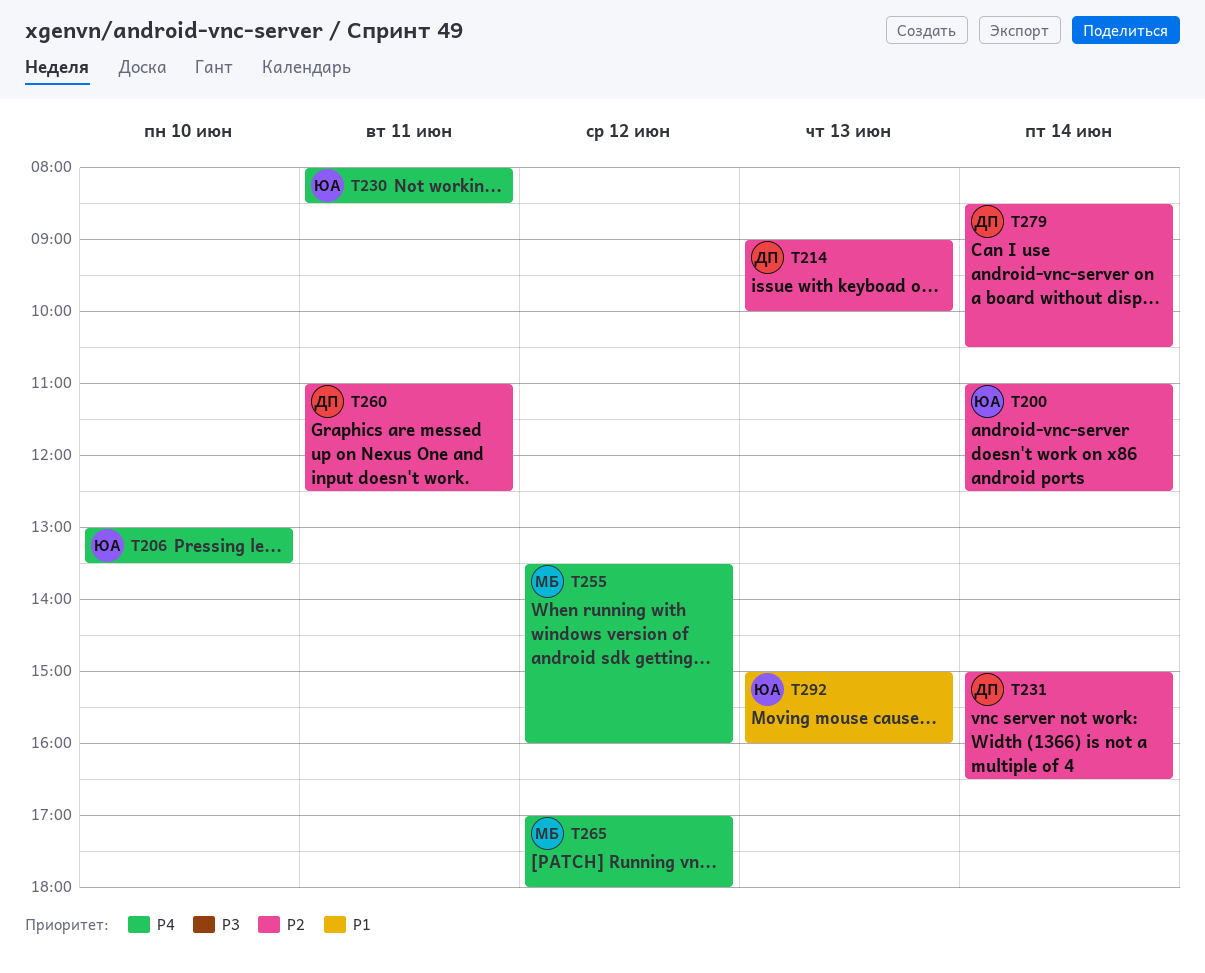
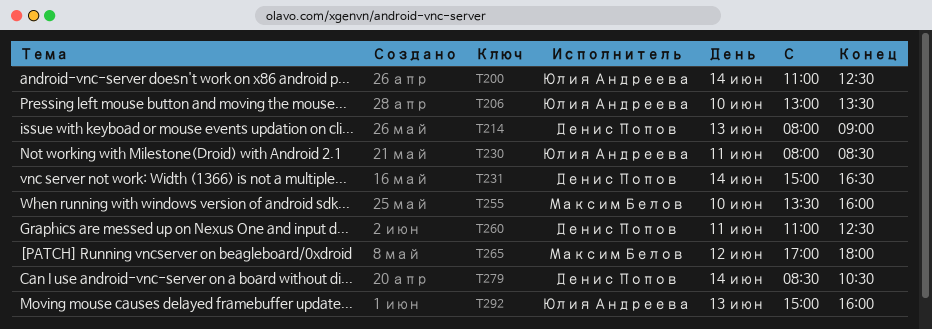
T214, begins: 09:00 -> 08:00
T214, ends: 10:00 -> 09:00
T255, day: Jun 12 -> Jun 10

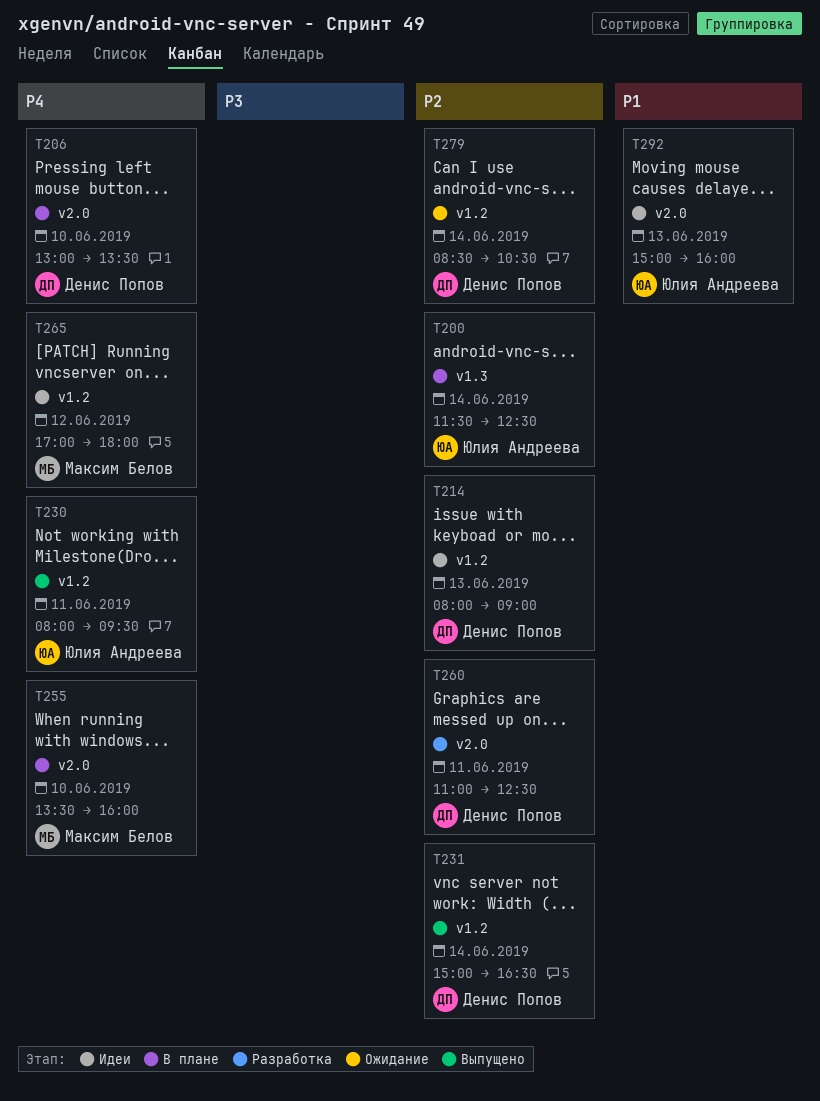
T200, begins: 11:00 -> 11:30
T206, owner: Юлия Андреева -> Денис Попов
T230, ends: 08:30 -> 09:30

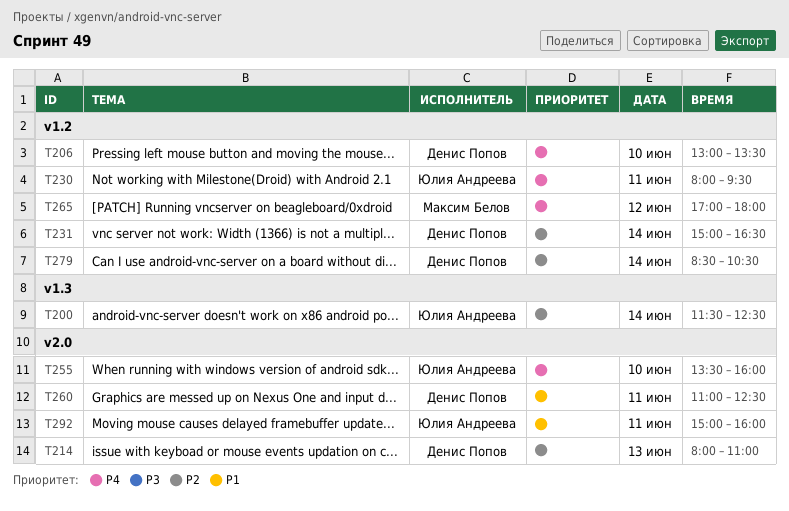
T206, label: v2.0 -> v1.2
T214, label: v1.2 -> v2.0
T214, ends: 09:00 -> 11:00
T255, owner: Максим Белов -> Юлия Андреева
T260, priority: P2 -> P1
T292, day: Jun 13 -> Jun 11

